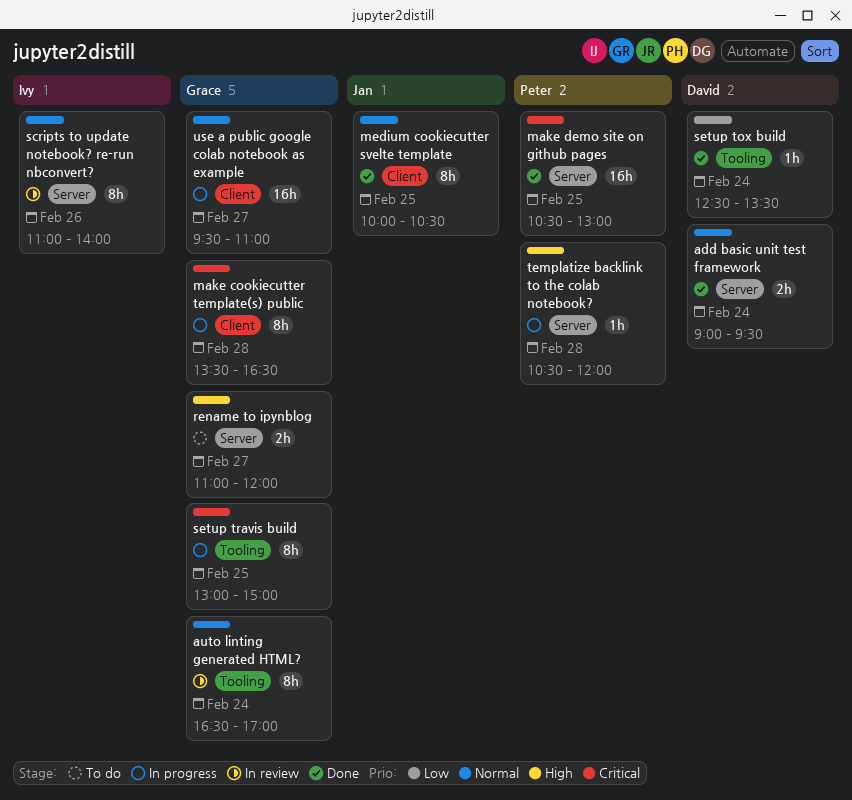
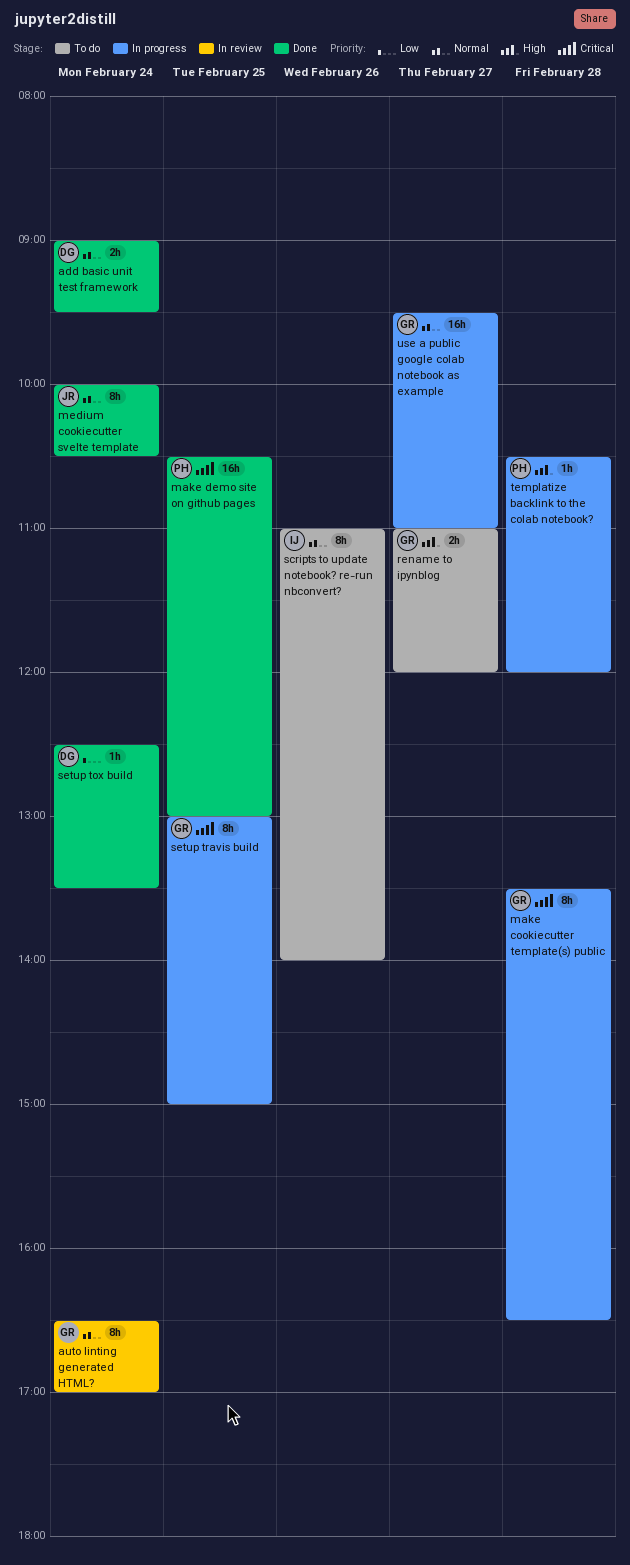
medium cookiecutter svelte template, day: Feb 25 -> Feb 24
scripts to update notebook? re-run nbconvert?, status: In review -> To do

